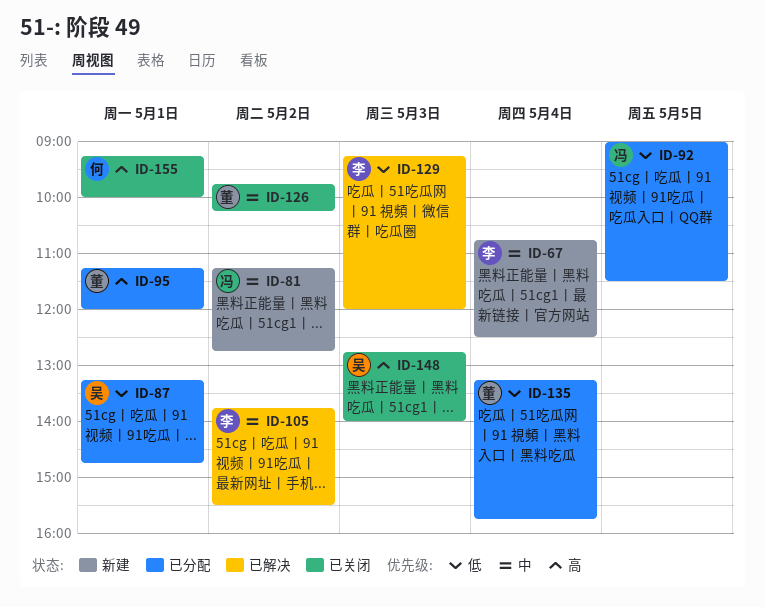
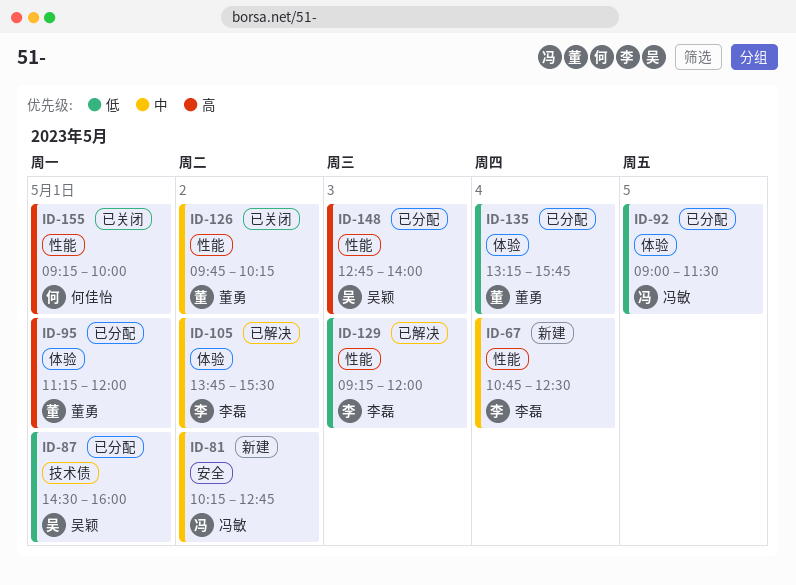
ID-81, begins: 11:15 -> 10:15
ID-87, begins: 13:15 -> 14:30
ID-87, ends: 14:45 -> 16:00
ID-148, status: 已关闭 -> 已分配

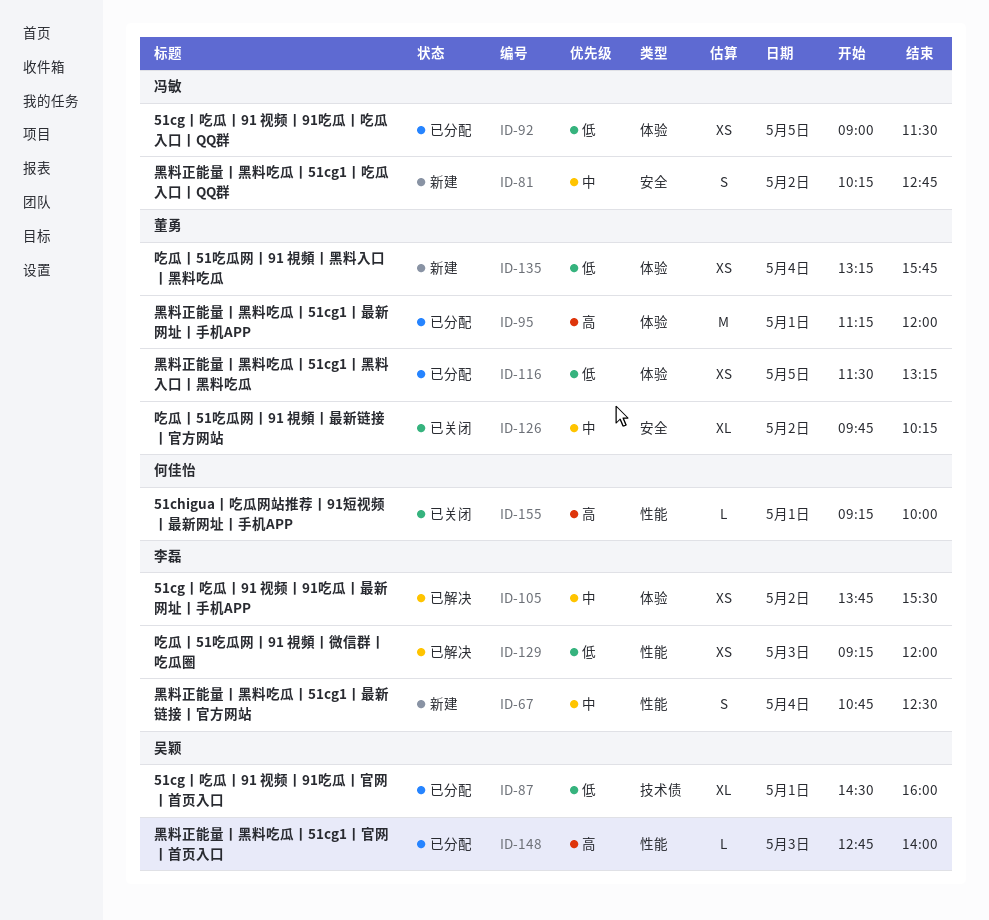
ID-116: none -> present
ID-126, label: 性能 -> 安全
ID-135, status: 已分配 -> 新建

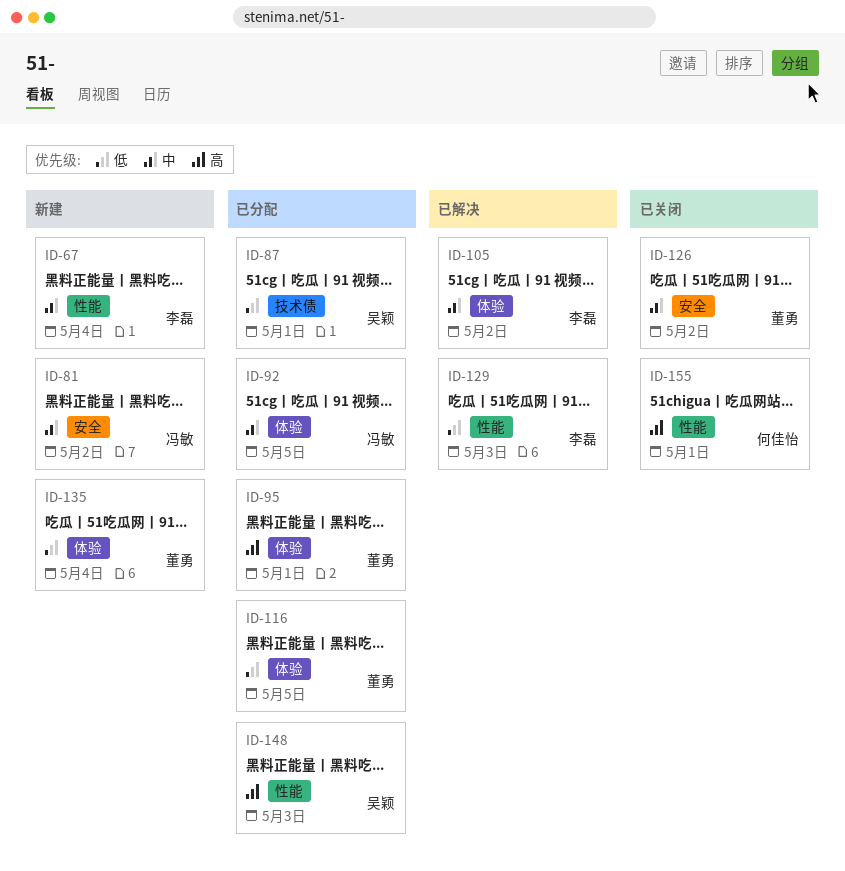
ID-92, priority: 低 -> 中

